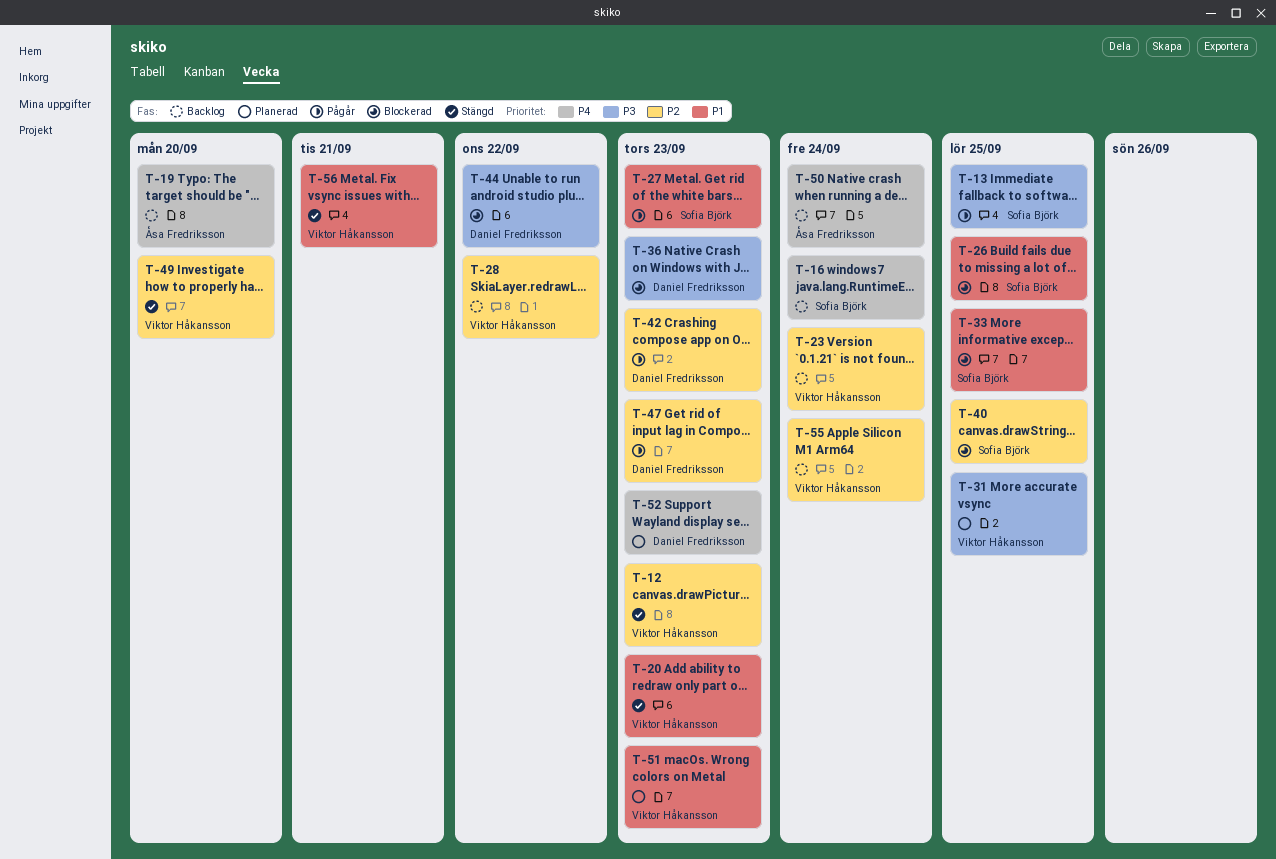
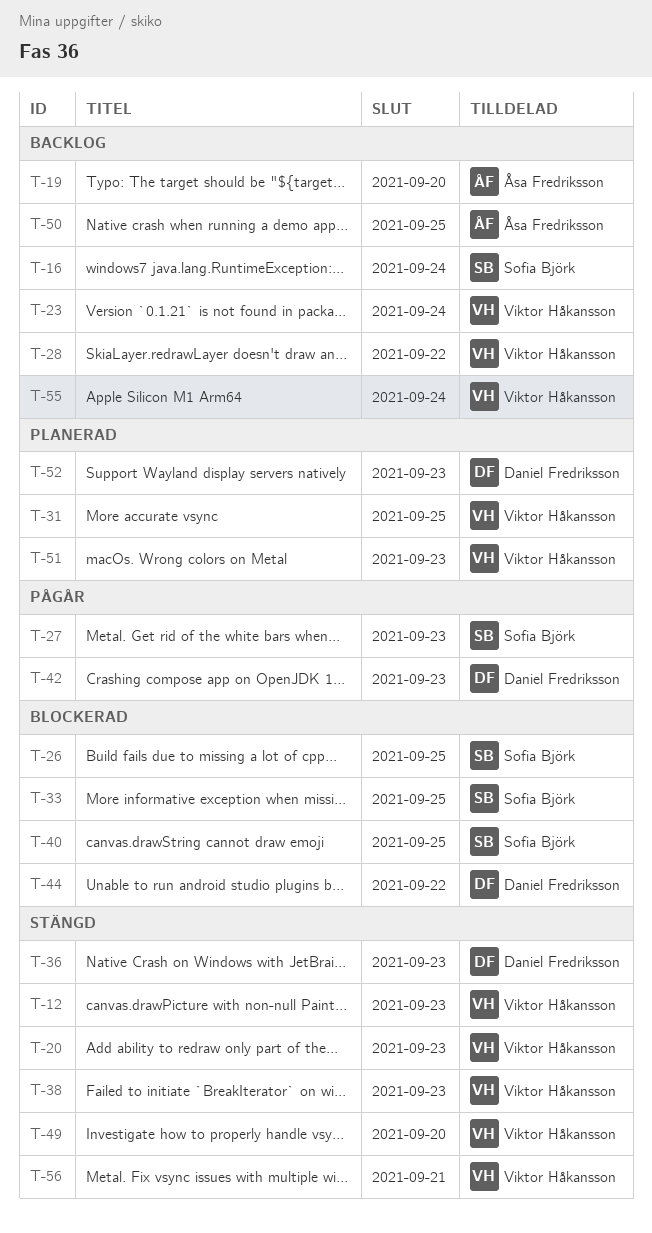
T-13: present -> none
T-36, status: Blockerad -> Stängd
T-38: none -> present
T-47: present -> none
T-50, due: Sep 24 -> Sep 25

